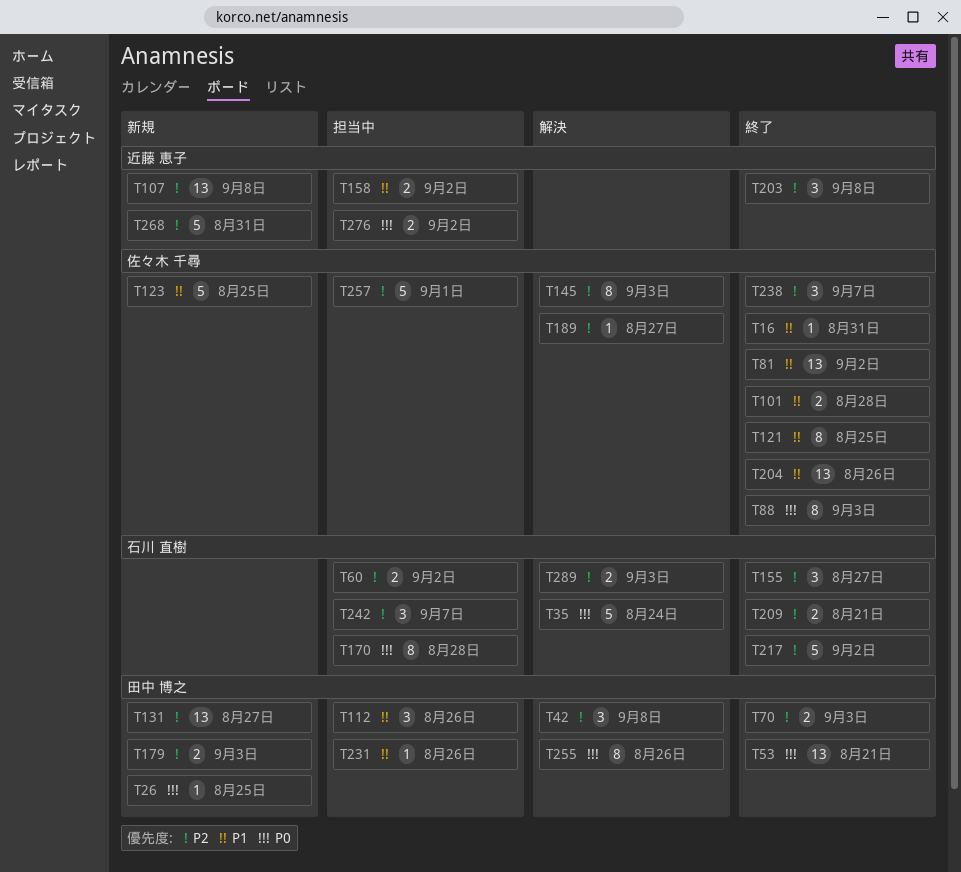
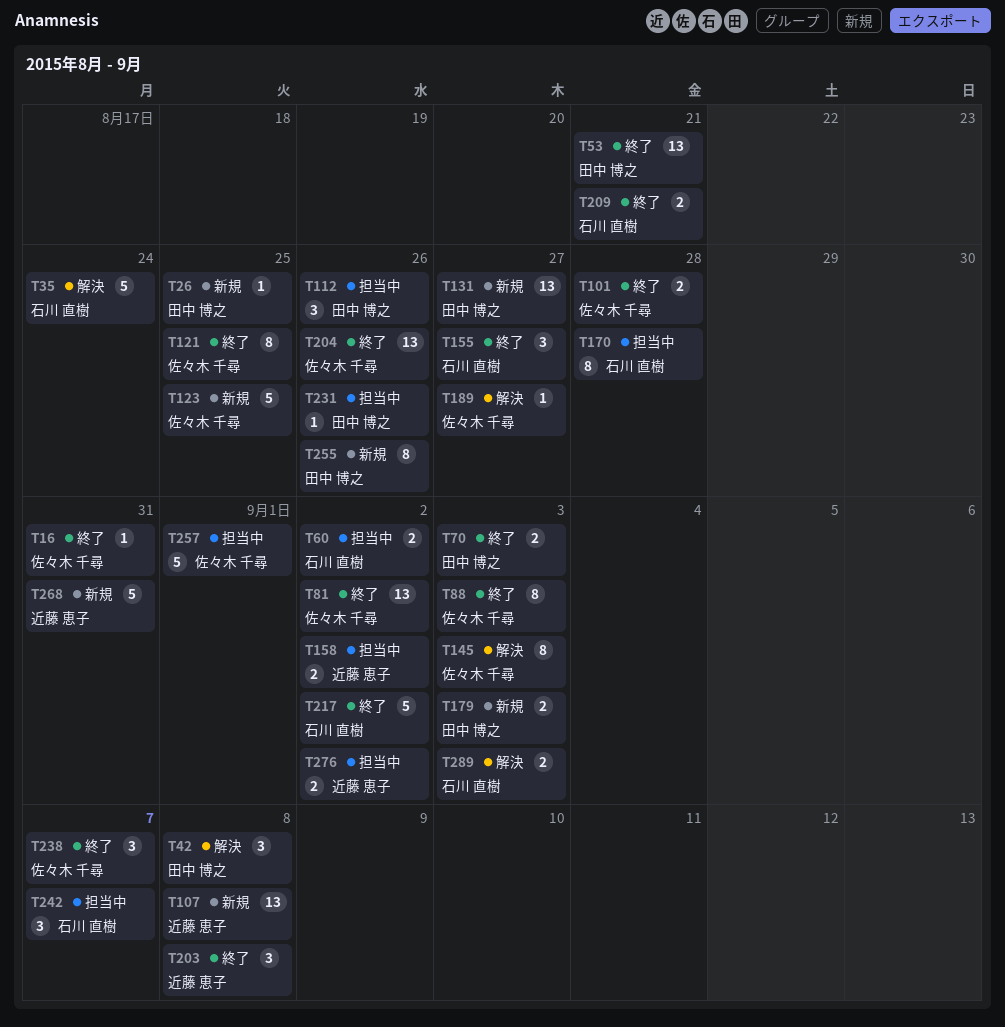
T255, status: 解決 -> 新規

